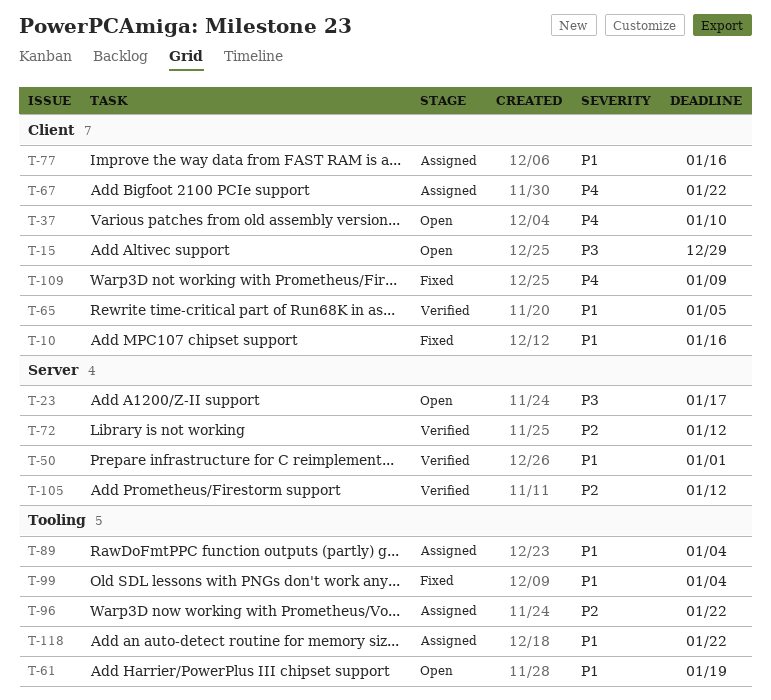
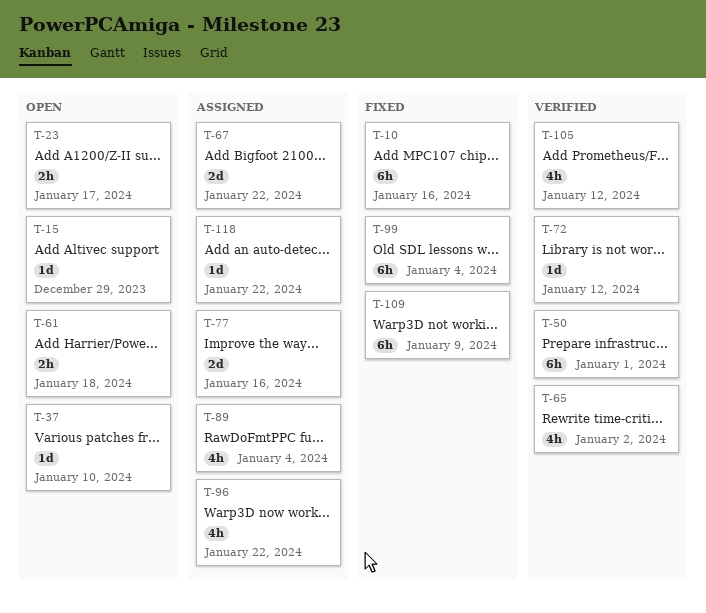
T-61, due: Jan 19 -> Jan 18
T-65, due: Jan 5 -> Jan 2

